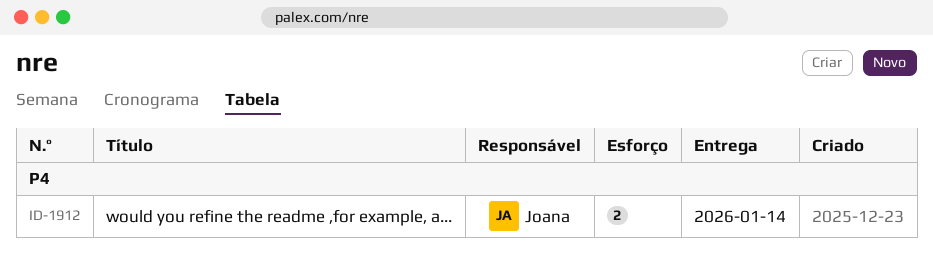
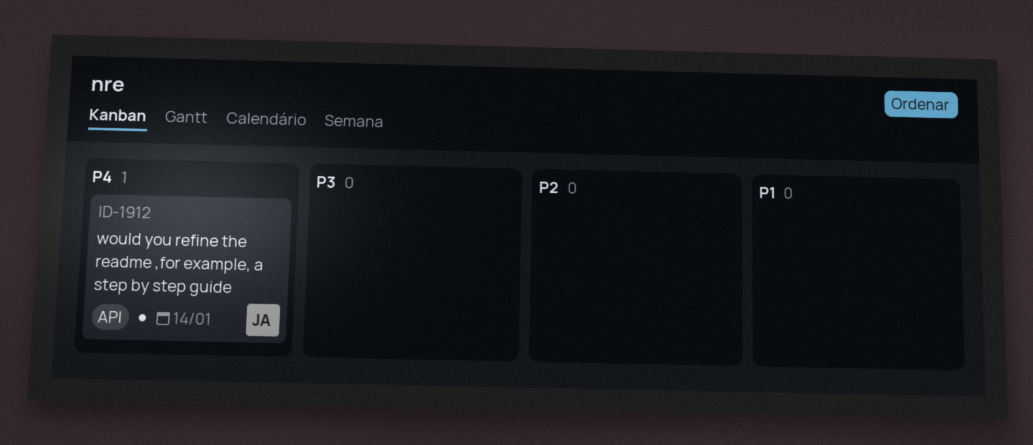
ID-1912, estimate: 2 -> 1

